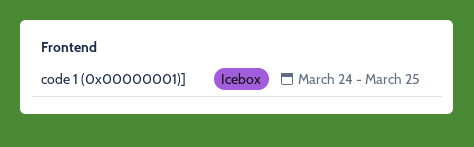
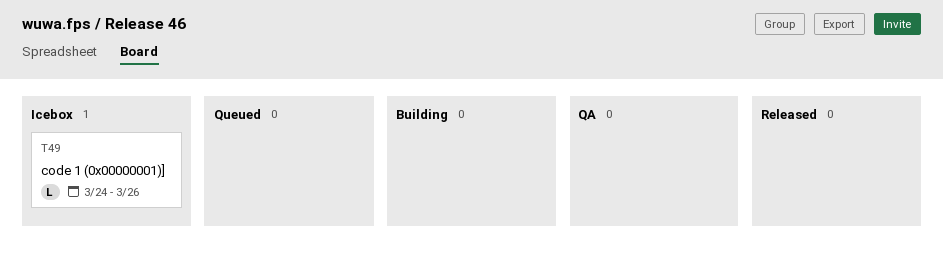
code 1 (0x00000001)], due: Mar 25 -> Mar 26

